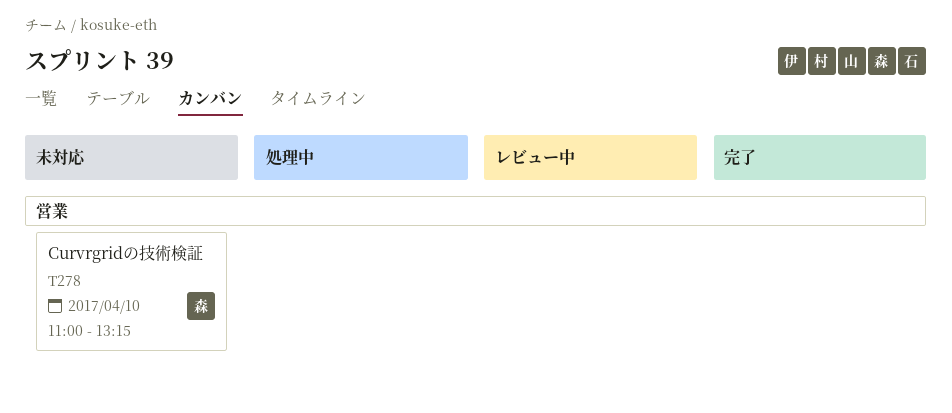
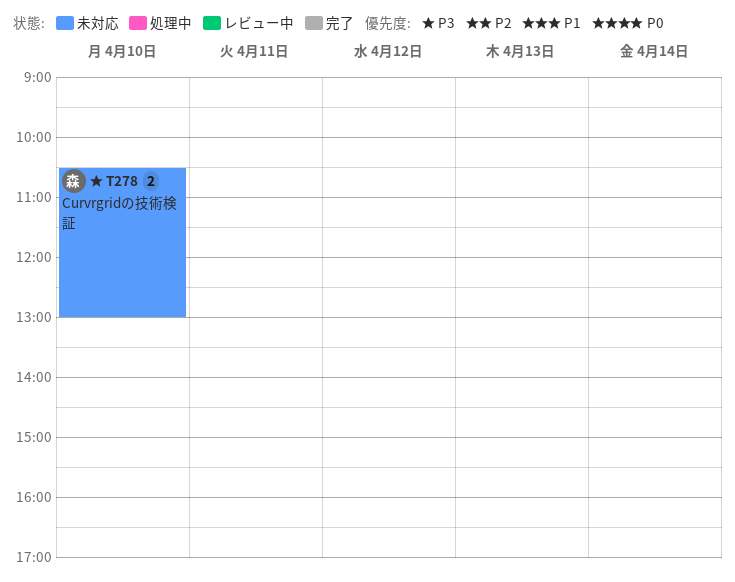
T278, begins: 11:00 -> 10:30
T278, ends: 13:15 -> 13:00

